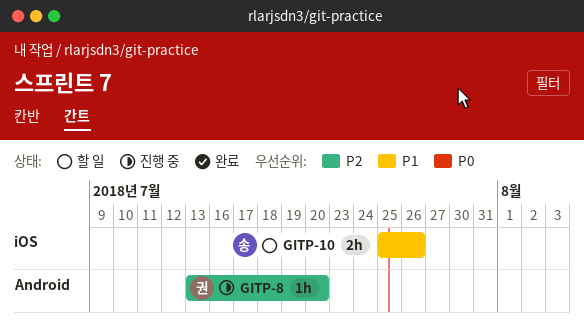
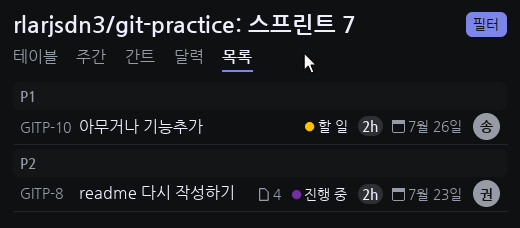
GITP-8, estimate: 1h -> 2h
GITP-8, due: Jul 20 -> Jul 23

